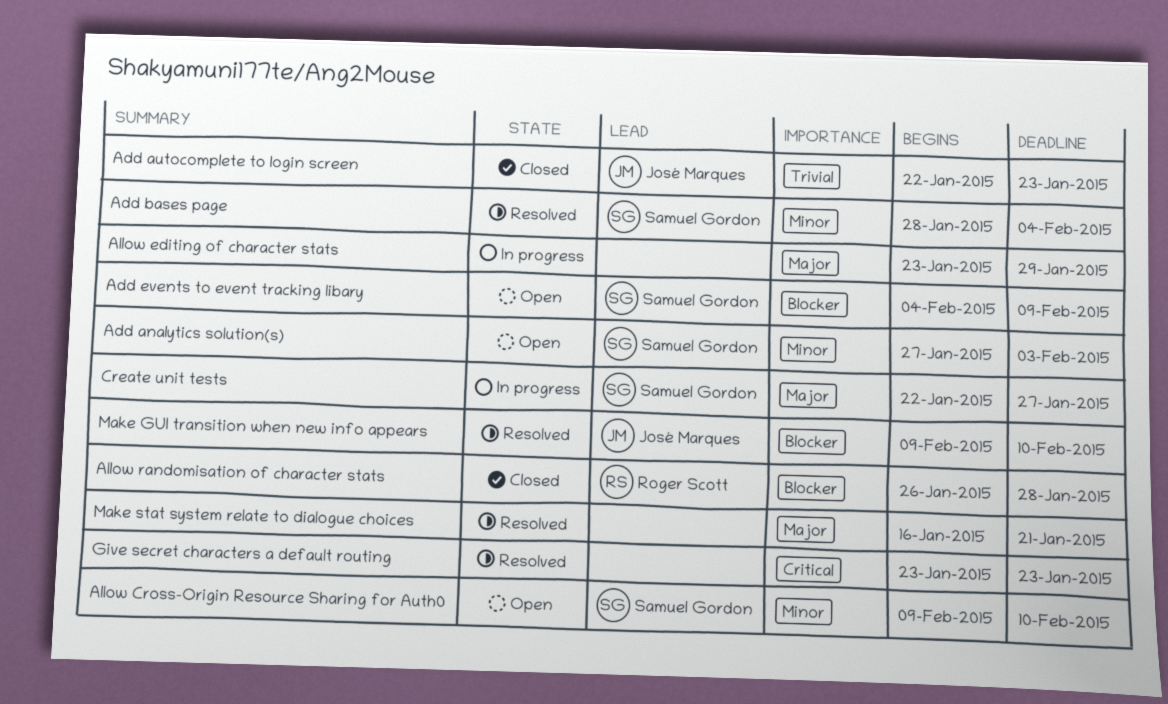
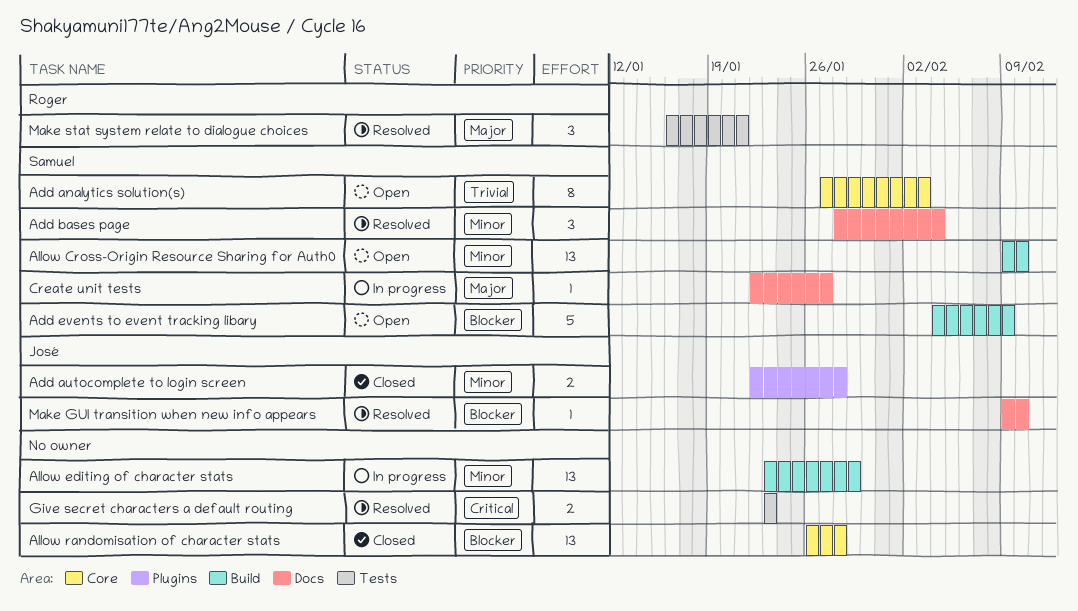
Add analytics solution(s), priority: Minor -> Trivial
Add autocomplete to login screen, priority: Trivial -> Minor
Add autocomplete to login screen, due: Jan 23 -> Jan 28
Allow editing of character stats, priority: Major -> Minor
Allow randomisation of character stats, owner: Roger Scott -> none
Make stat system relate to dialogue choices, owner: none -> Roger Scott

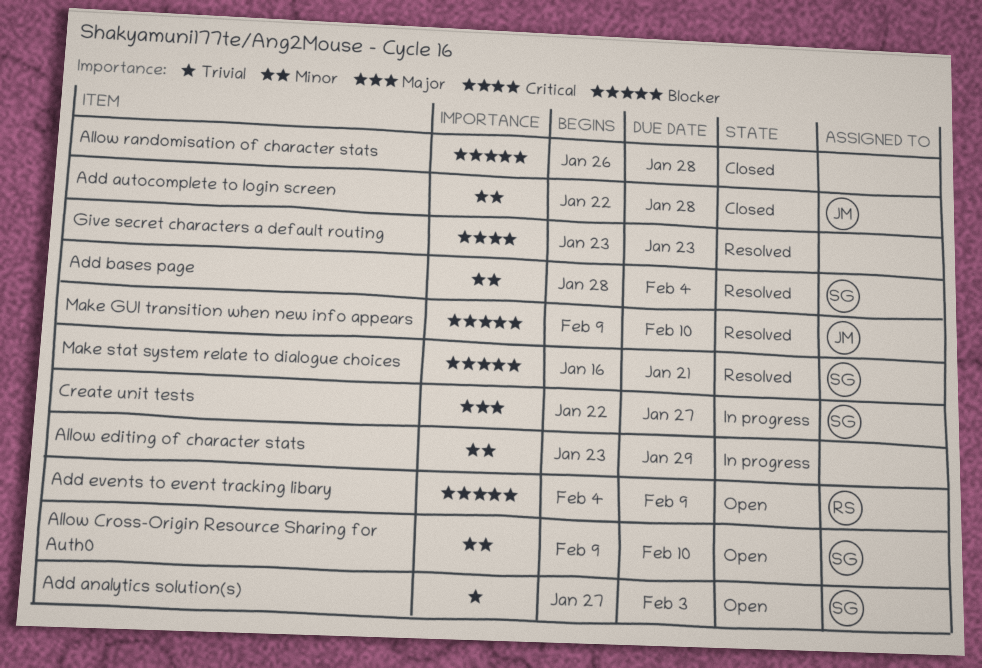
Add events to event tracking libary, owner: Samuel -> Roger
Make stat system relate to dialogue choices, owner: Roger -> Samuel
Make stat system relate to dialogue choices, priority: Major -> Blocker

